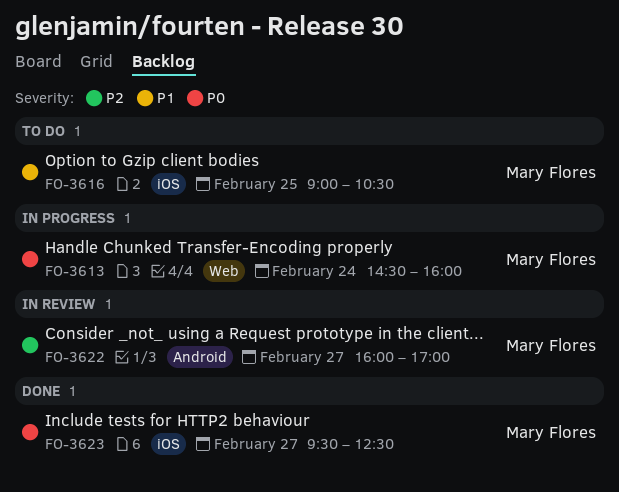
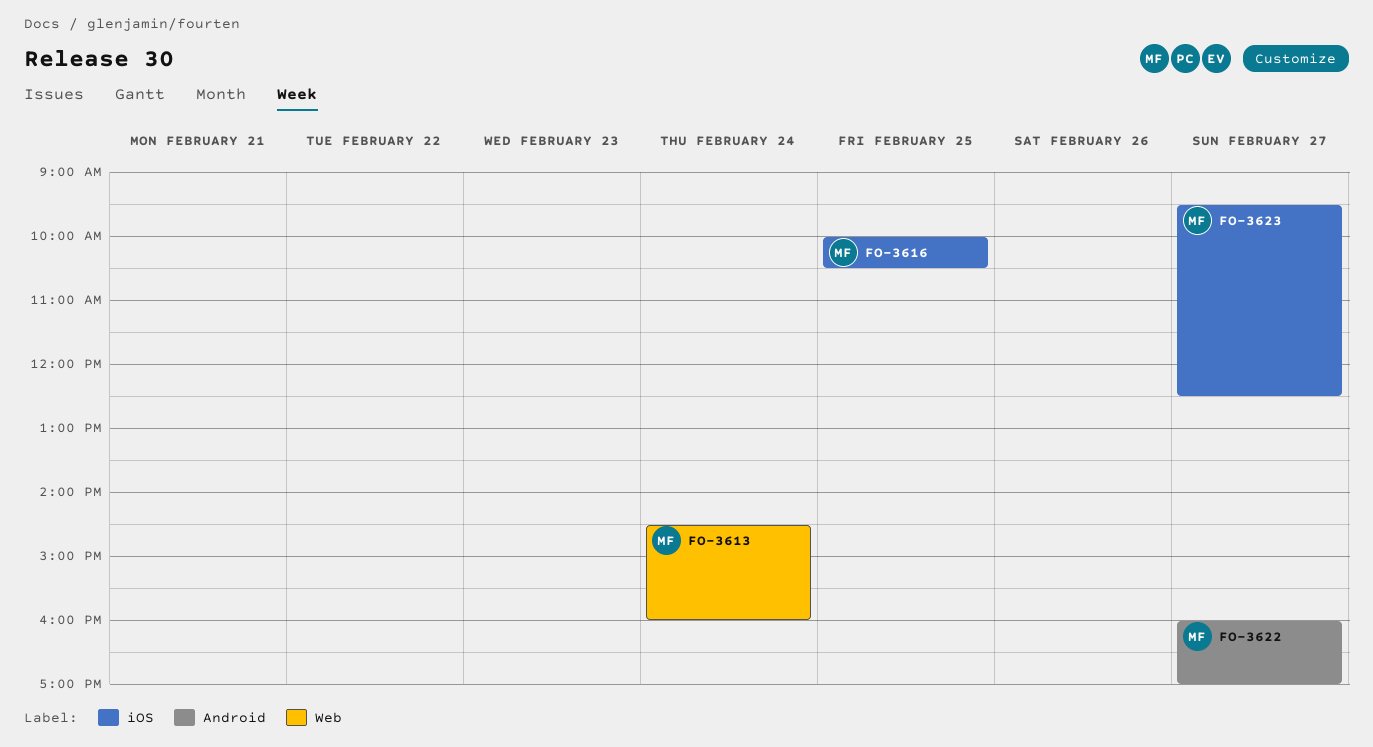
FO-3616, begins: 09:00 -> 10:00

